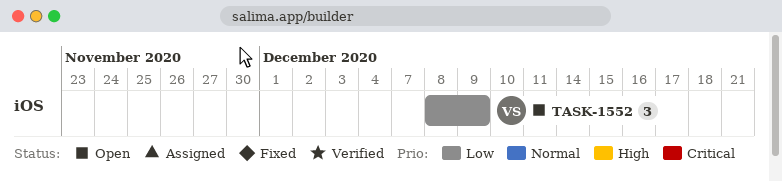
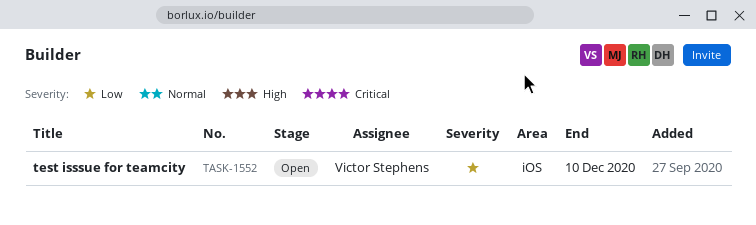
TASK-1552, due: Dec 9 -> Dec 10

